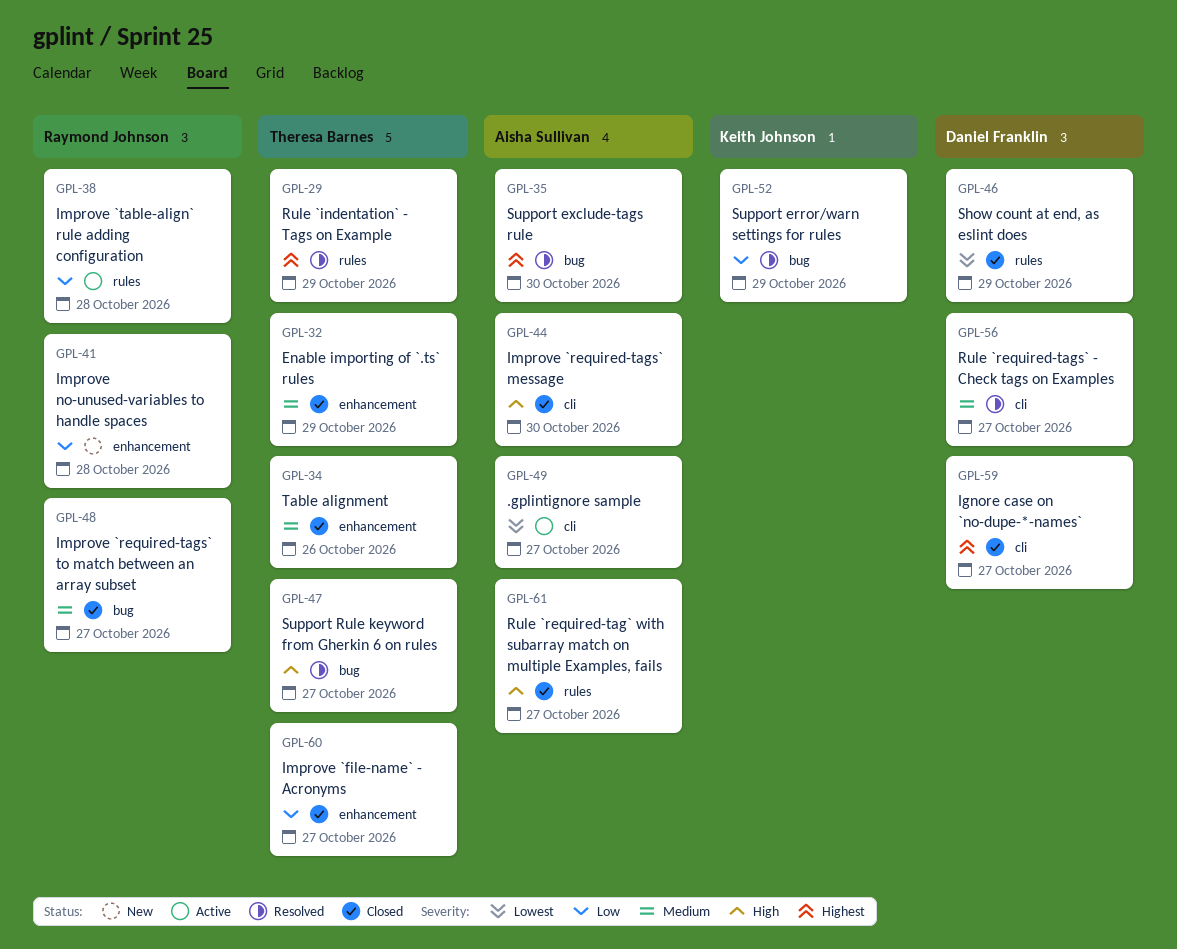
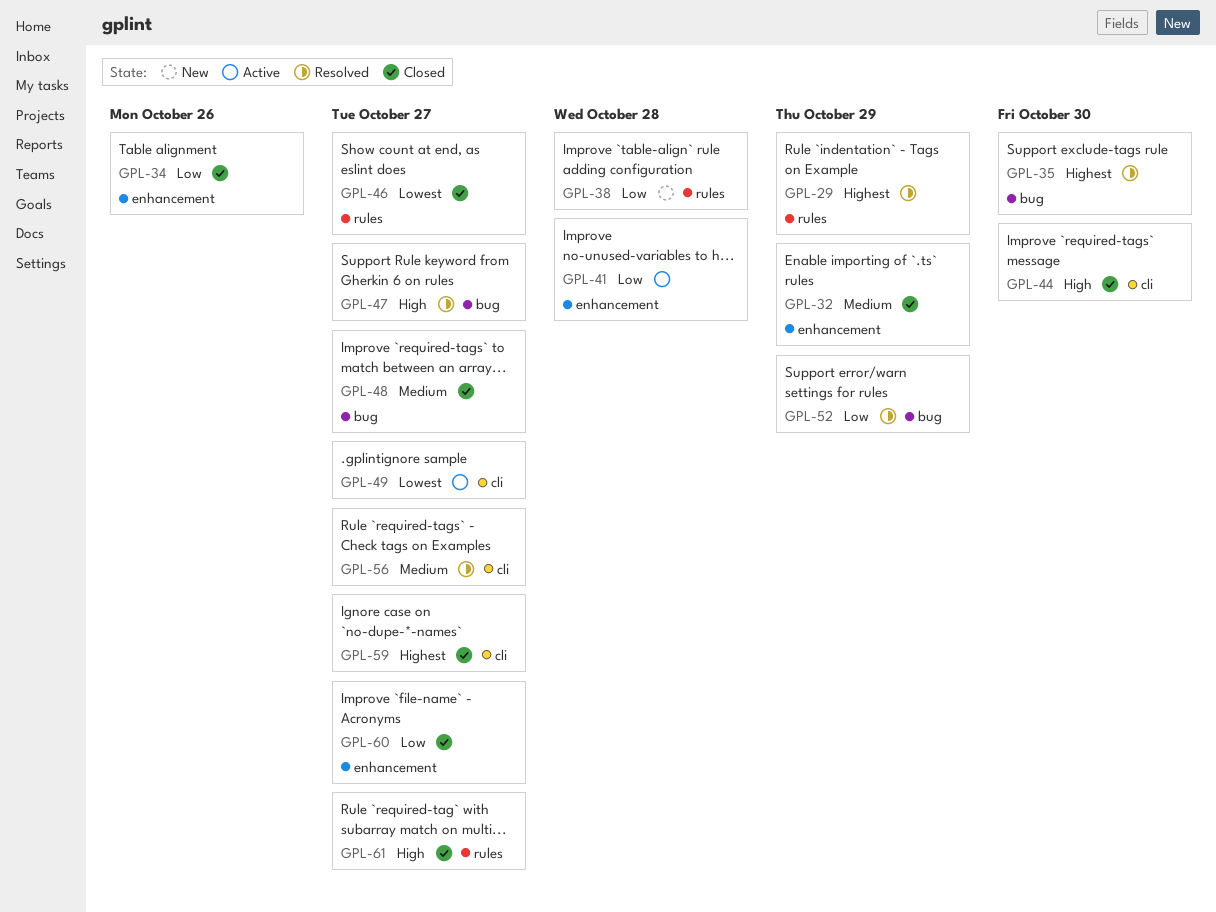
GPL-34, priority: Medium -> Low
GPL-38, status: Active -> New
GPL-41, status: New -> Active
GPL-46, due: Oct 29 -> Oct 27

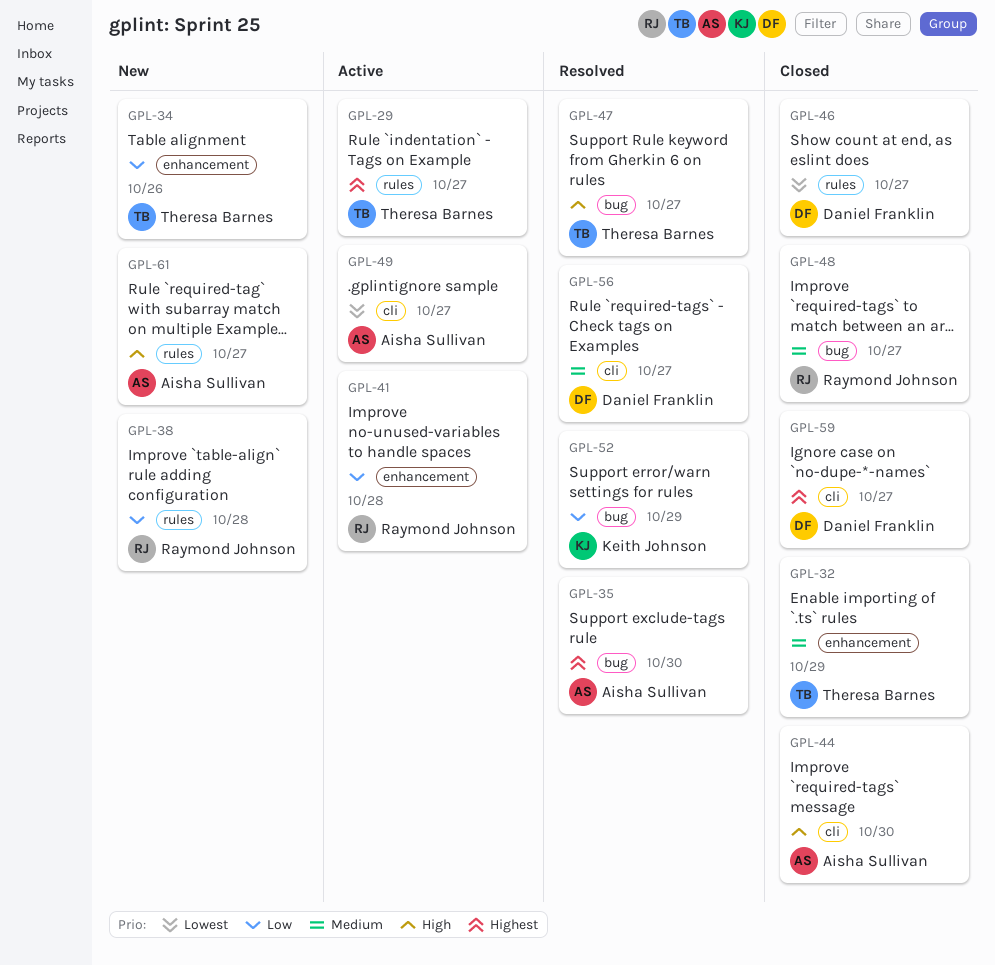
GPL-29, status: Resolved -> Active
GPL-29, due: Oct 29 -> Oct 27
GPL-34, status: Closed -> New
GPL-60: present -> none
GPL-61, status: Closed -> New

